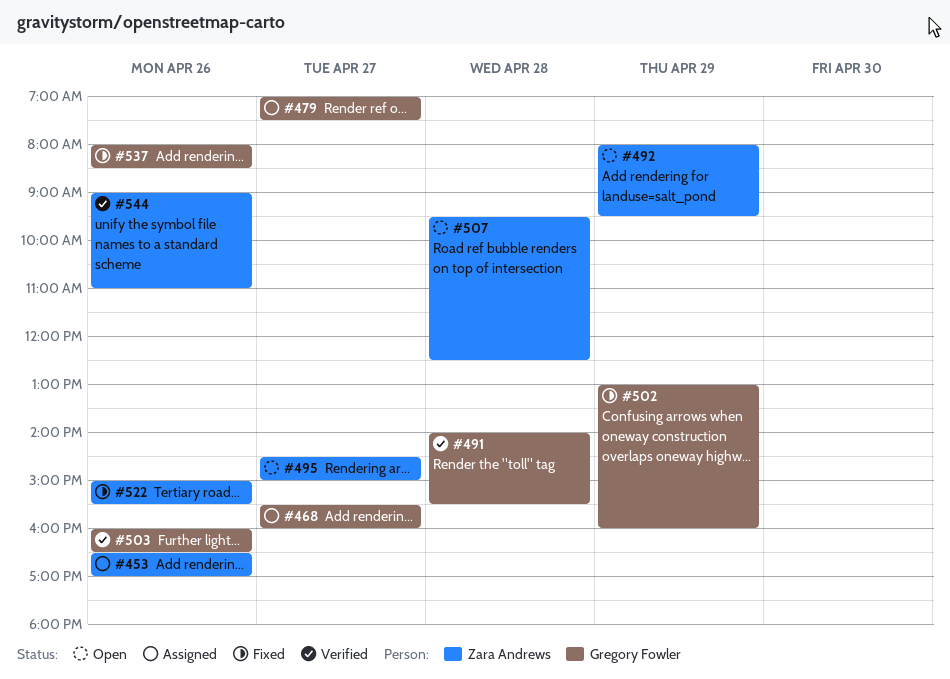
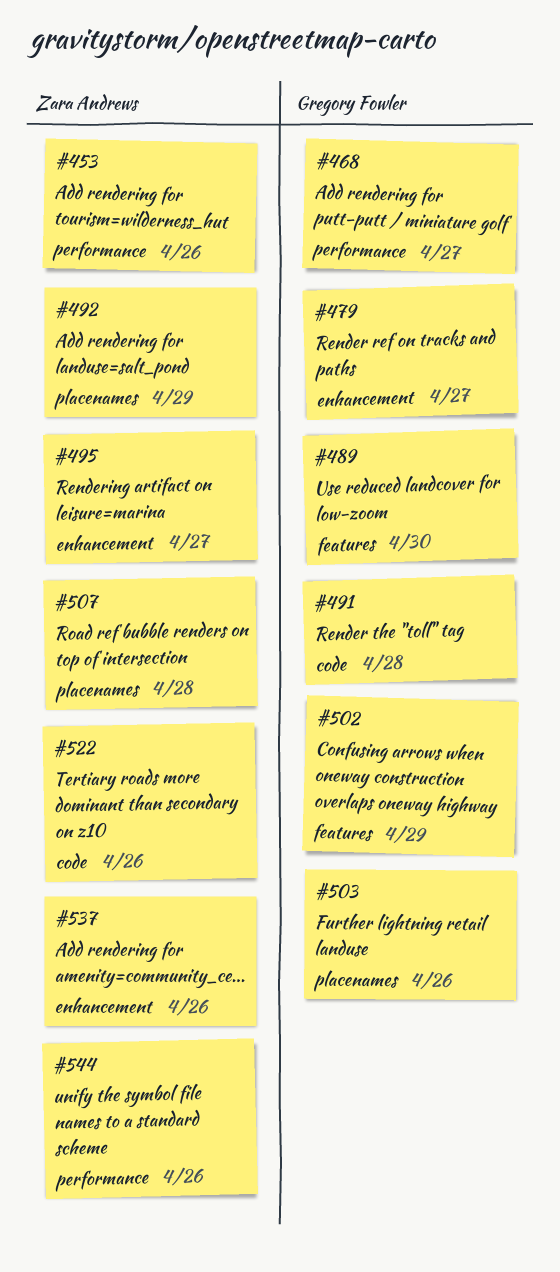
#489: none -> present
#537, owner: Gregory Fowler -> Zara Andrews

